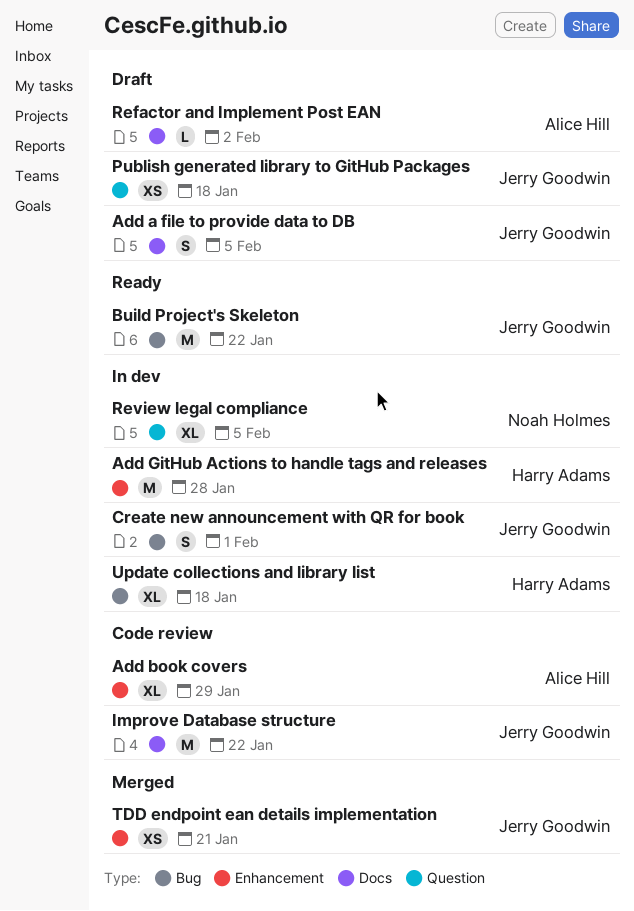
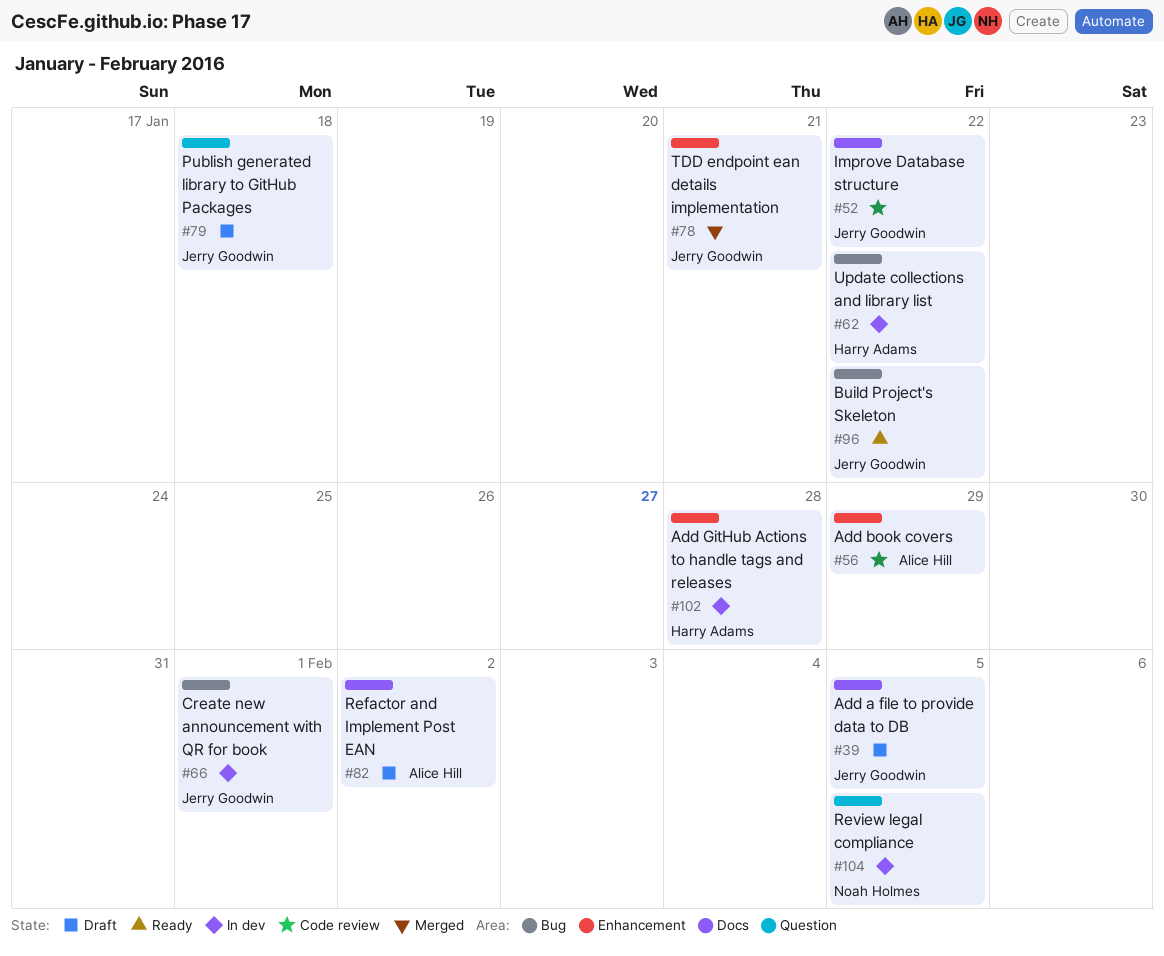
Update collections and library list, due: Jan 18 -> Jan 22

